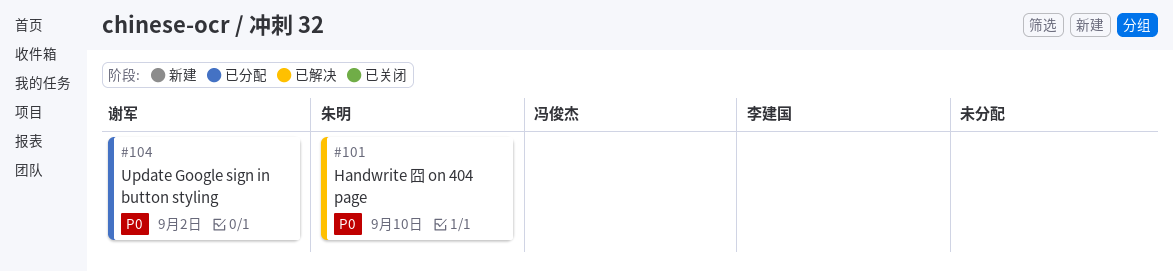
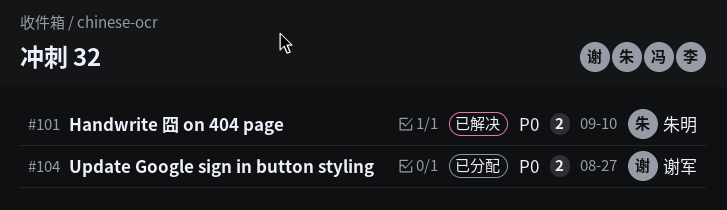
#104, due: Sep 2 -> Aug 27

